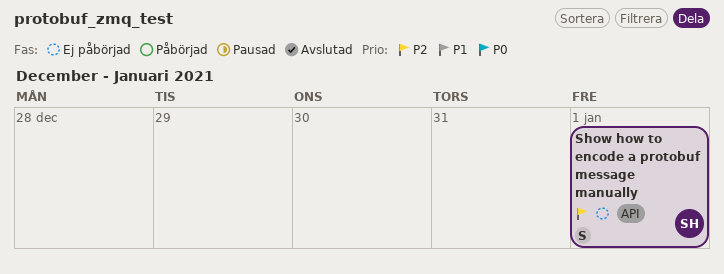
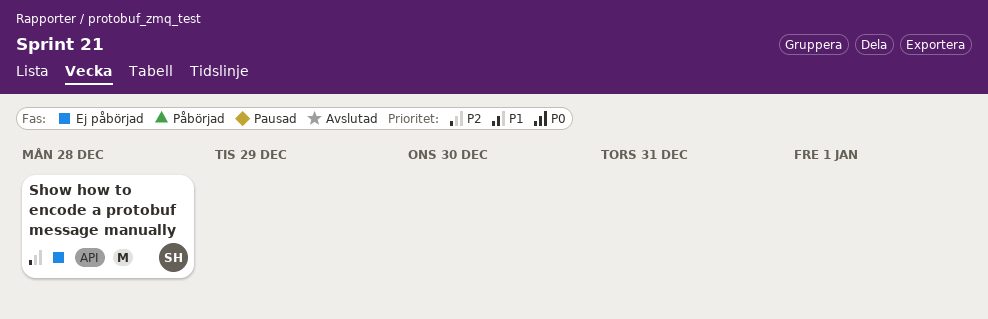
Show how to encode a protobuf message manually, estimate: S -> M
Show how to encode a protobuf message manually, due: Jan 1 -> Dec 28

